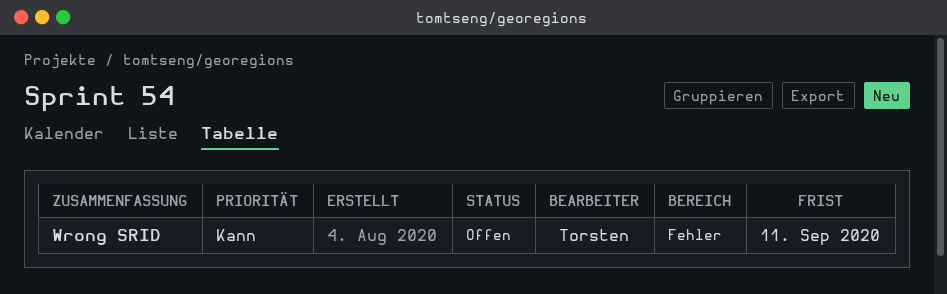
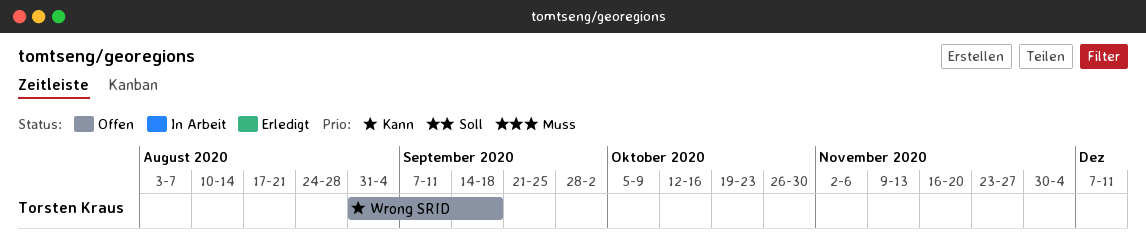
Wrong SRID, due: Sep 11 -> Sep 18

